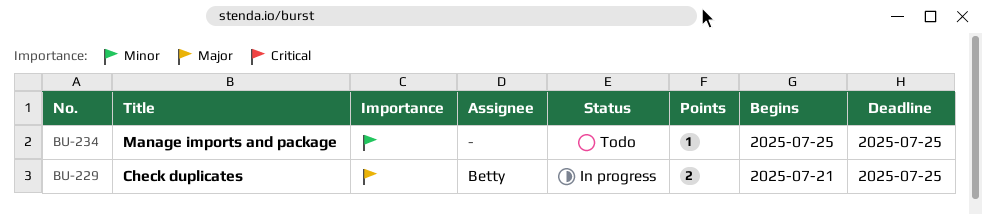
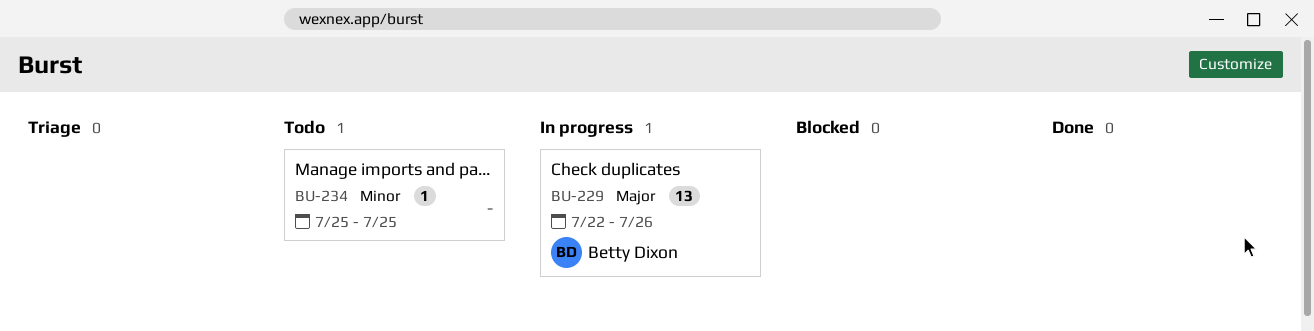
BU-229, estimate: 2 -> 13
BU-229, start: Jul 21 -> Jul 22
BU-229, due: Jul 25 -> Jul 26

